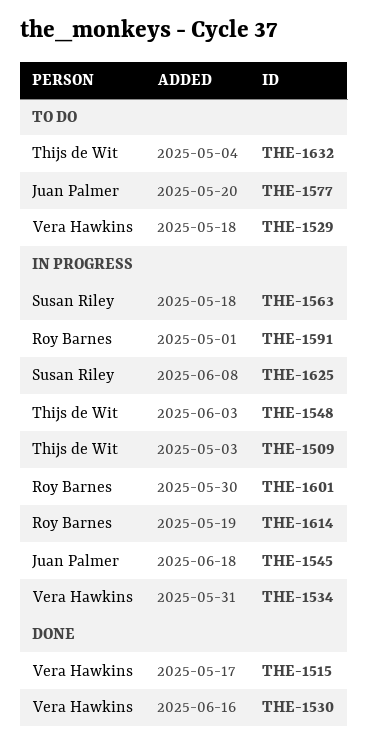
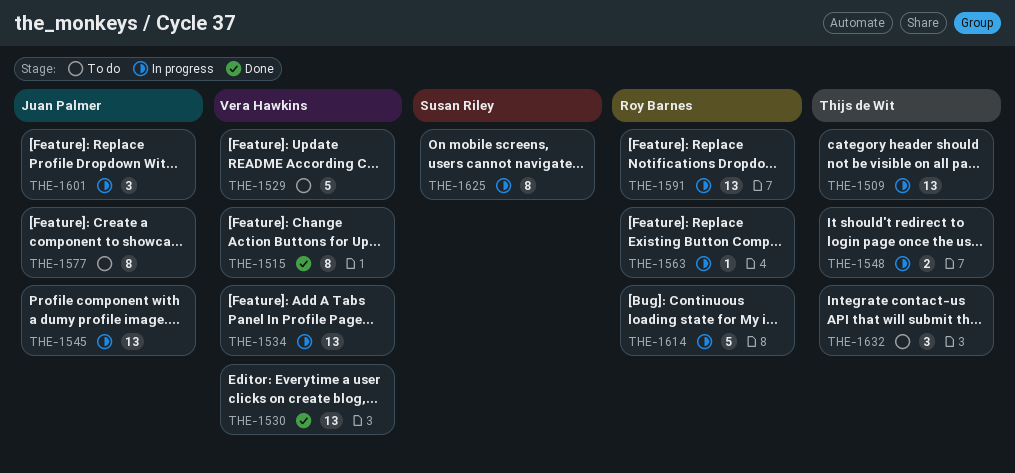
THE-1563, owner: Susan Riley -> Roy Barnes
THE-1601, owner: Roy Barnes -> Juan Palmer

